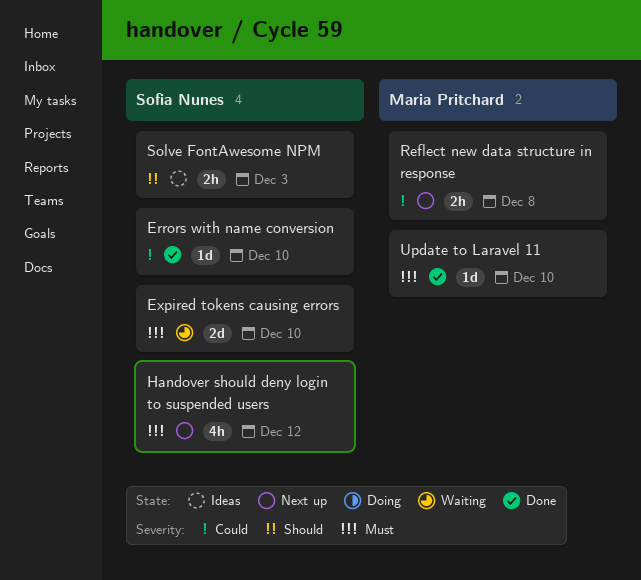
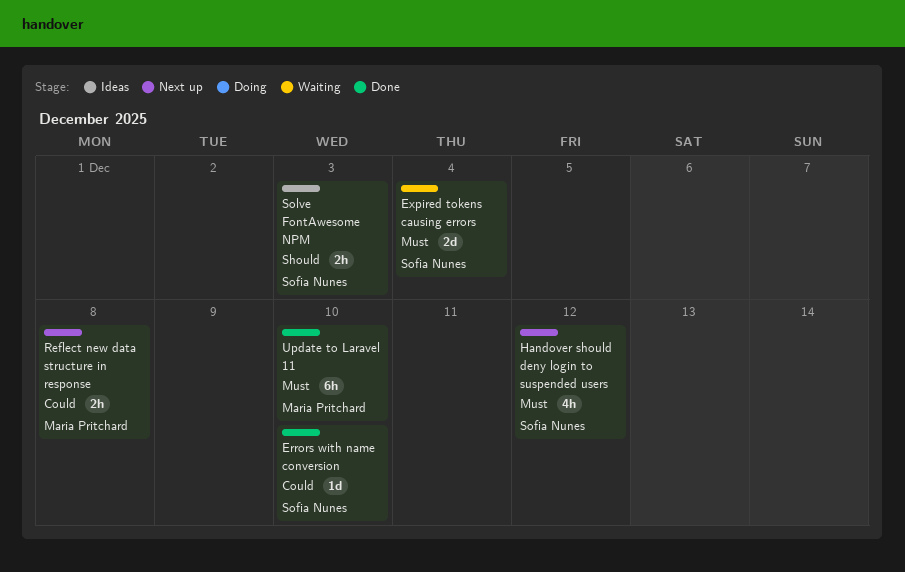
Expired tokens causing errors, due: Dec 10 -> Dec 4
Update to Laravel 11, estimate: 1d -> 6h

